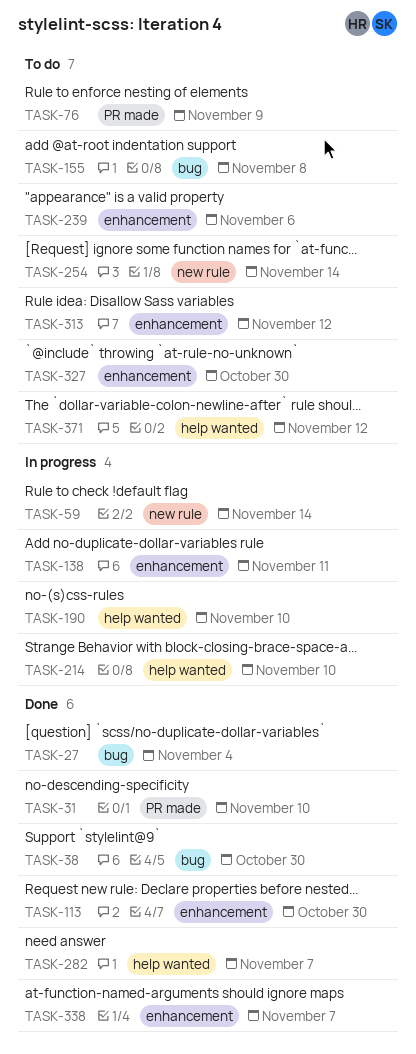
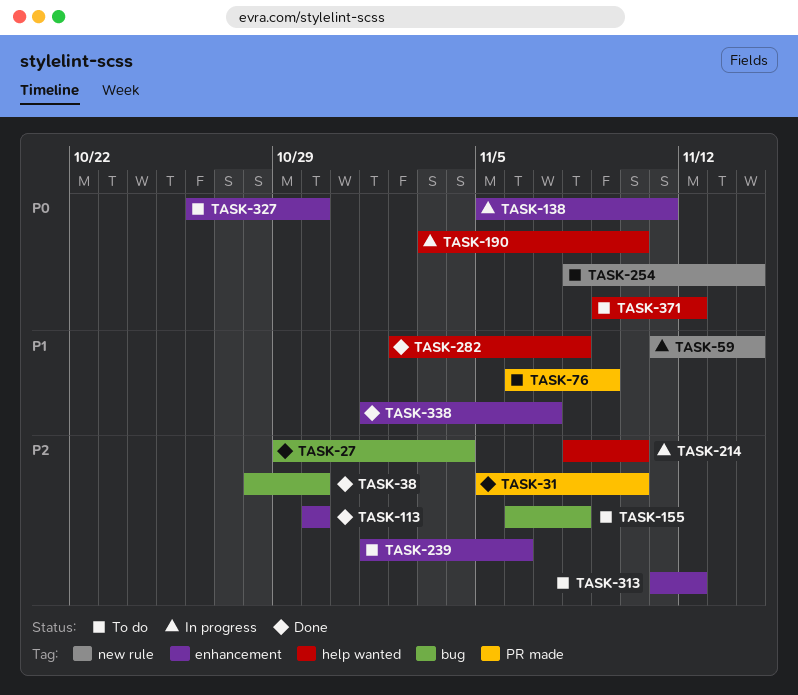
TASK-282, due: Nov 7 -> Nov 8

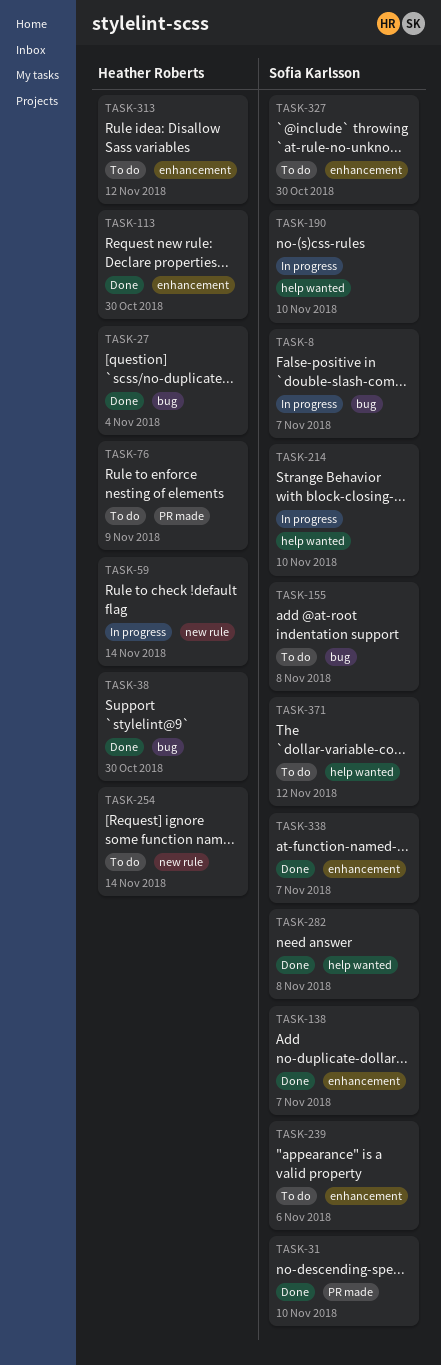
TASK-8: none -> present
TASK-138, status: In progress -> Done
TASK-138, due: Nov 11 -> Nov 7

